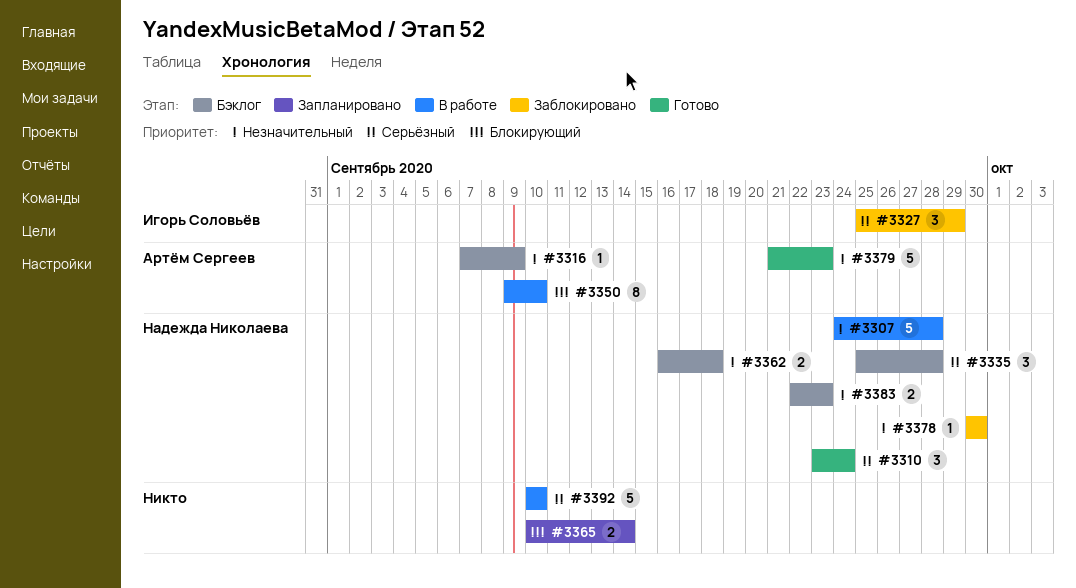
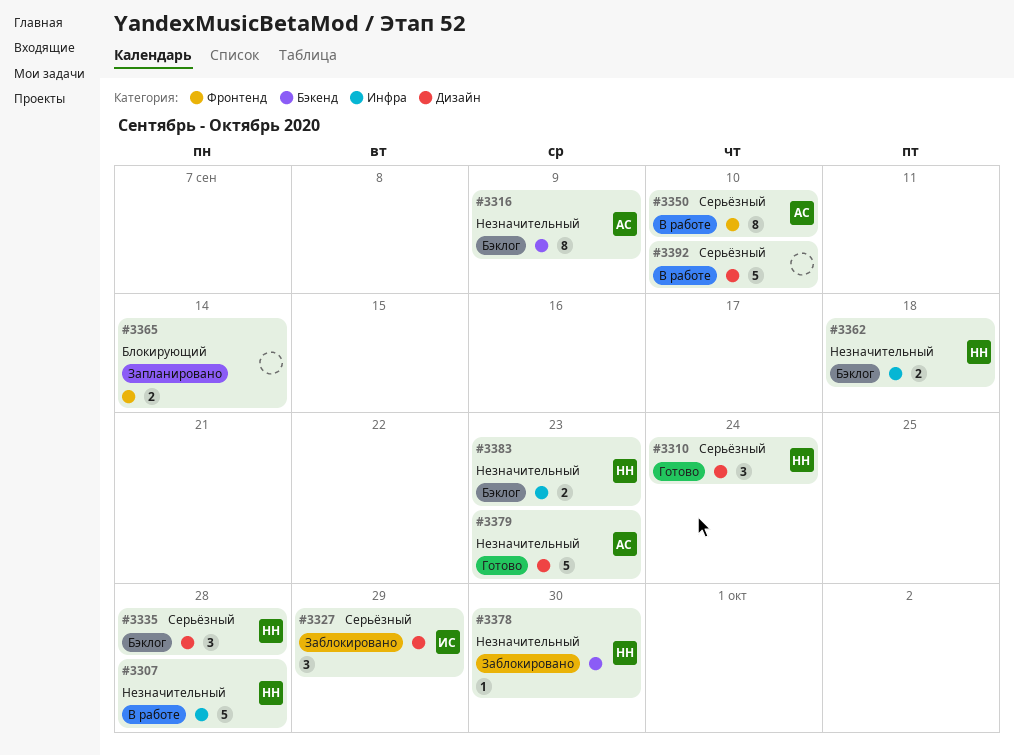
#3316, estimate: 1 -> 8
#3350, priority: Блокирующий -> Серьёзный

